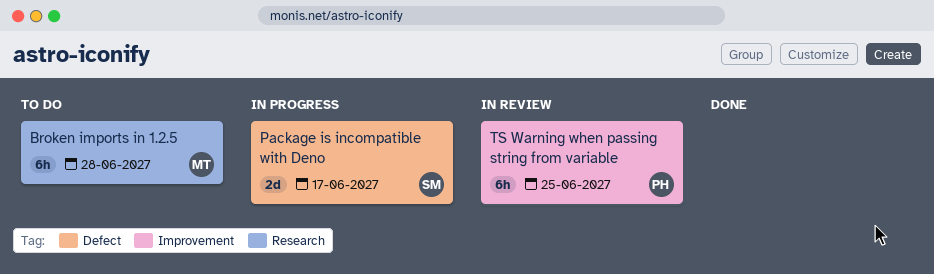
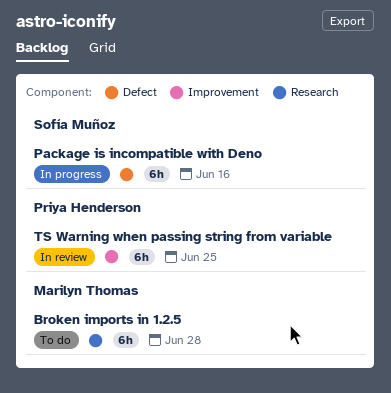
Package is incompatible with Deno, estimate: 2d -> 6h
Package is incompatible with Deno, due: Jun 17 -> Jun 16

